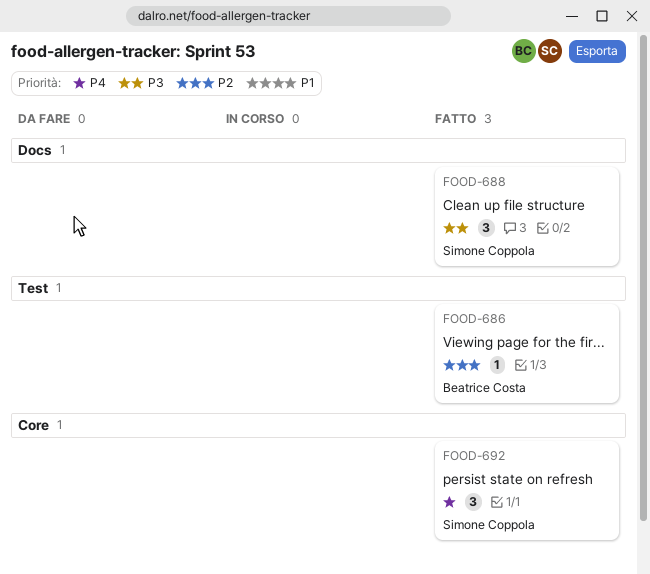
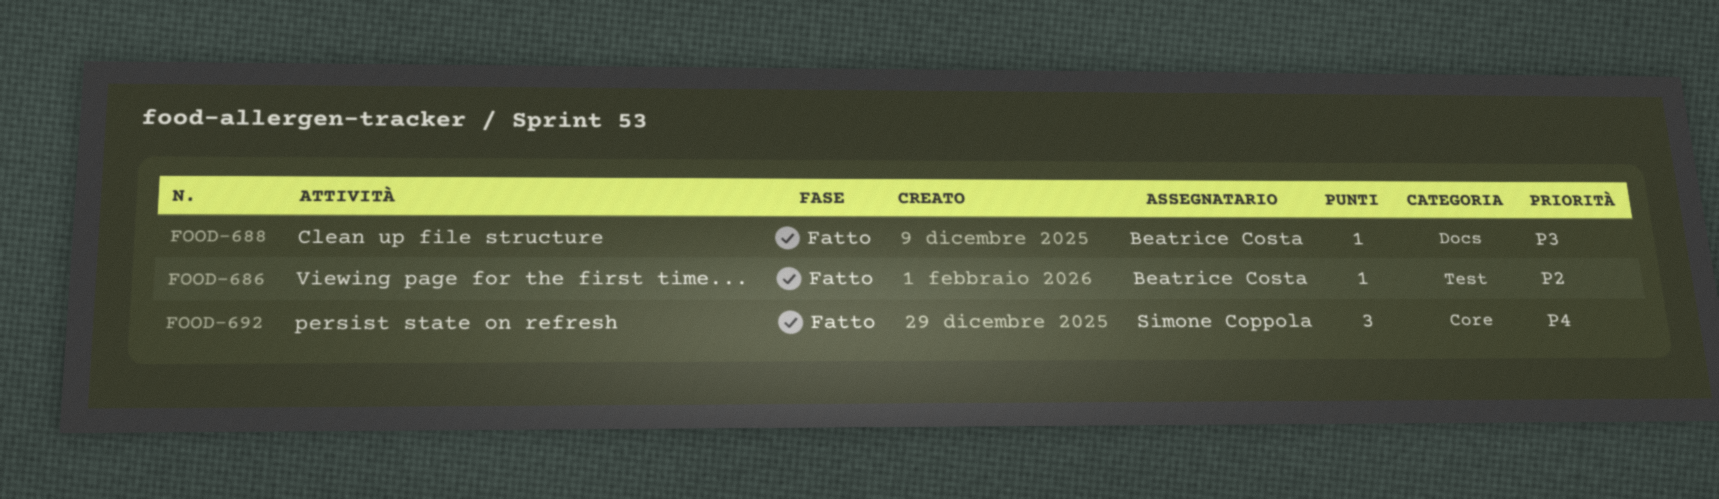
FOOD-688, owner: Simone Coppola -> Beatrice Costa
FOOD-688, estimate: 3 -> 1

